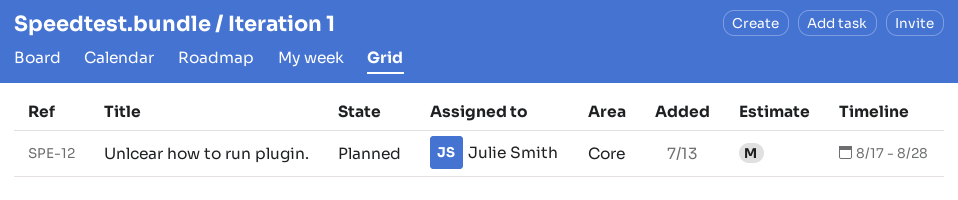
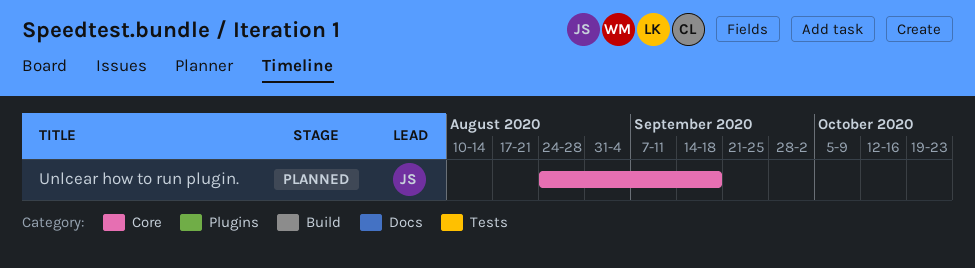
Unlcear how to run plugin., start: Aug 17 -> Aug 24
Unlcear how to run plugin., due: Aug 28 -> Sep 18

